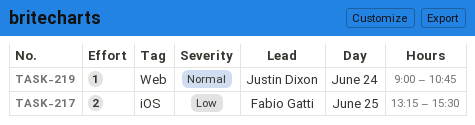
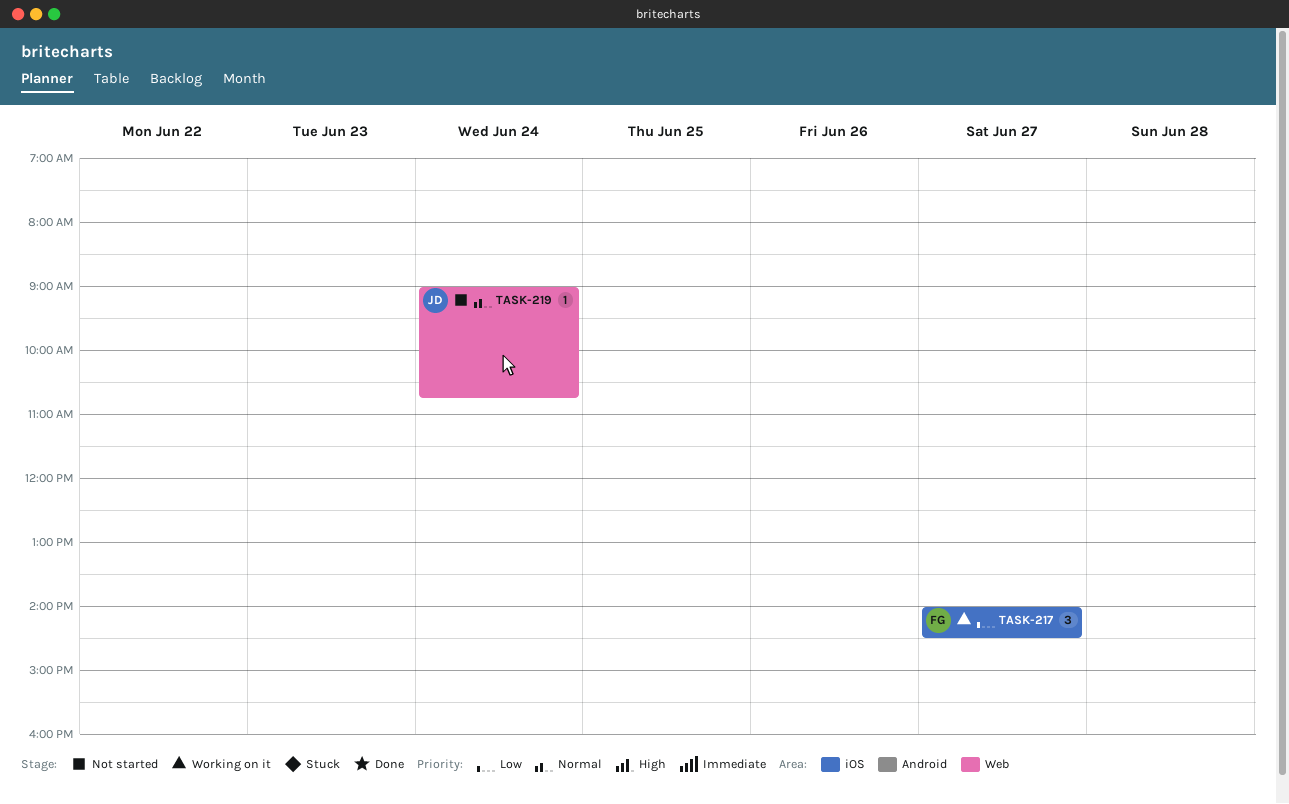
TASK-217, estimate: 2 -> 3
TASK-217, day: Jun 25 -> Jun 27
TASK-217, begins: 13:15 -> 14:00
TASK-217, ends: 15:30 -> 14:30

